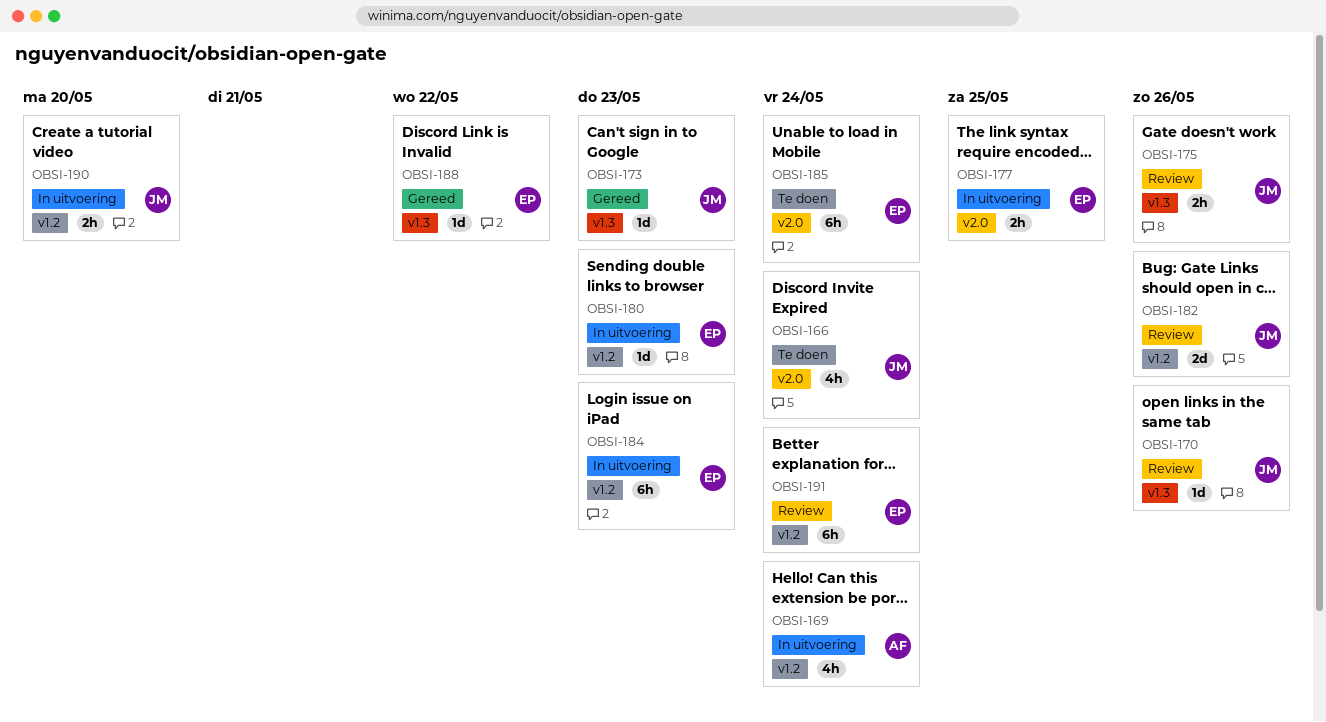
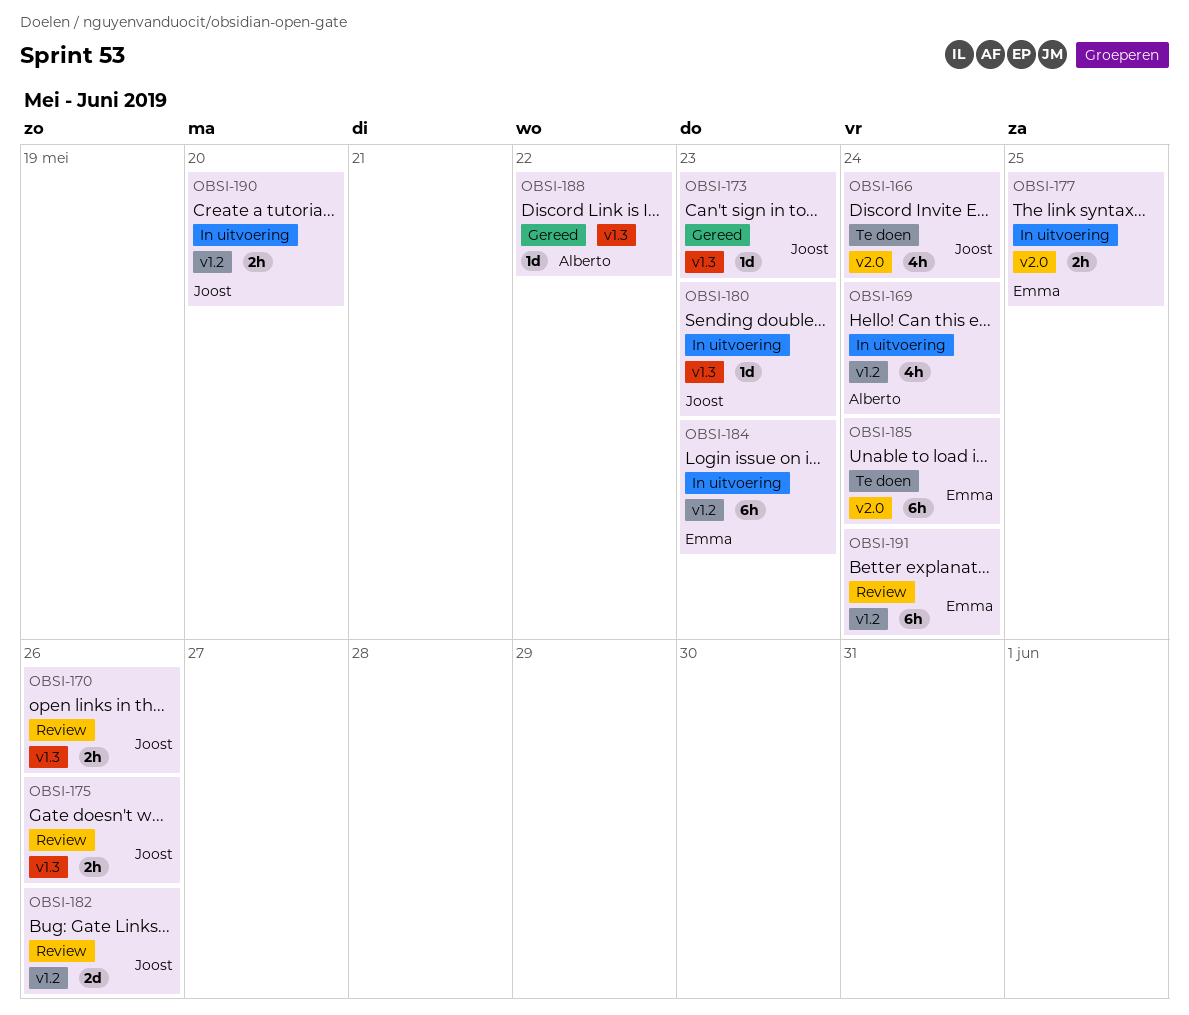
OBSI-170, estimate: 1d -> 2h
OBSI-180, owner: Emma -> Joost
OBSI-180, label: v1.2 -> v1.3
OBSI-188, owner: Emma -> Alberto

